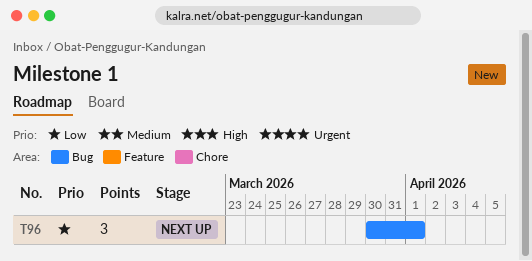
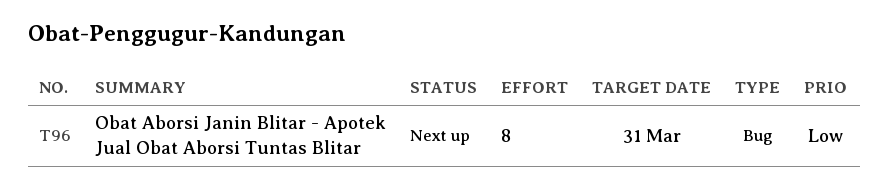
T96, estimate: 3 -> 8
T96, due: Apr 1 -> Mar 31

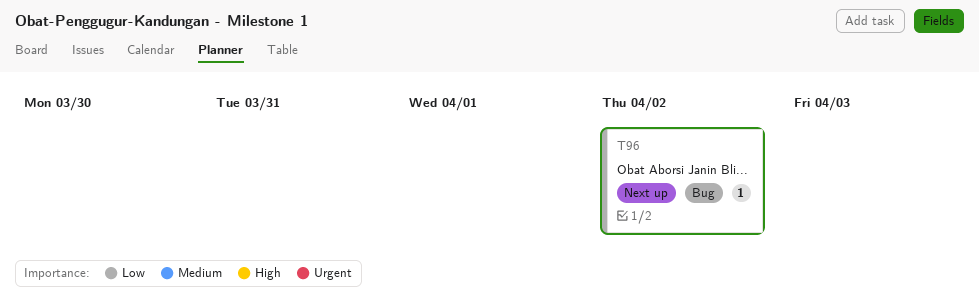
T96, estimate: 8 -> 1
T96, due: Mar 31 -> Apr 2

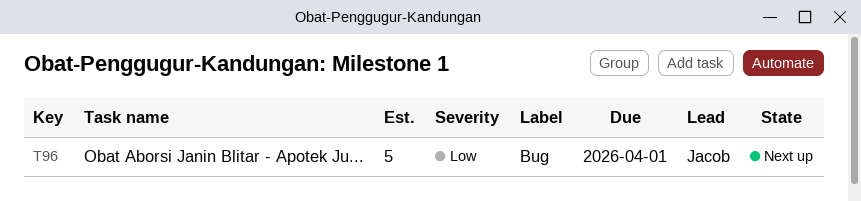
T96, estimate: 1 -> 5
T96, due: Apr 2 -> Apr 1

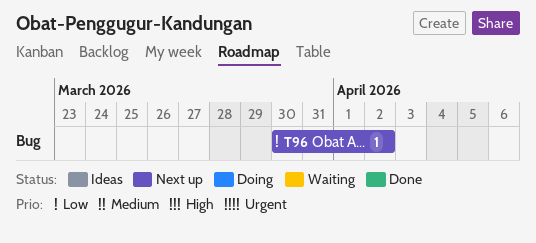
T96, estimate: 5 -> 1
T96, due: Apr 1 -> Apr 2

